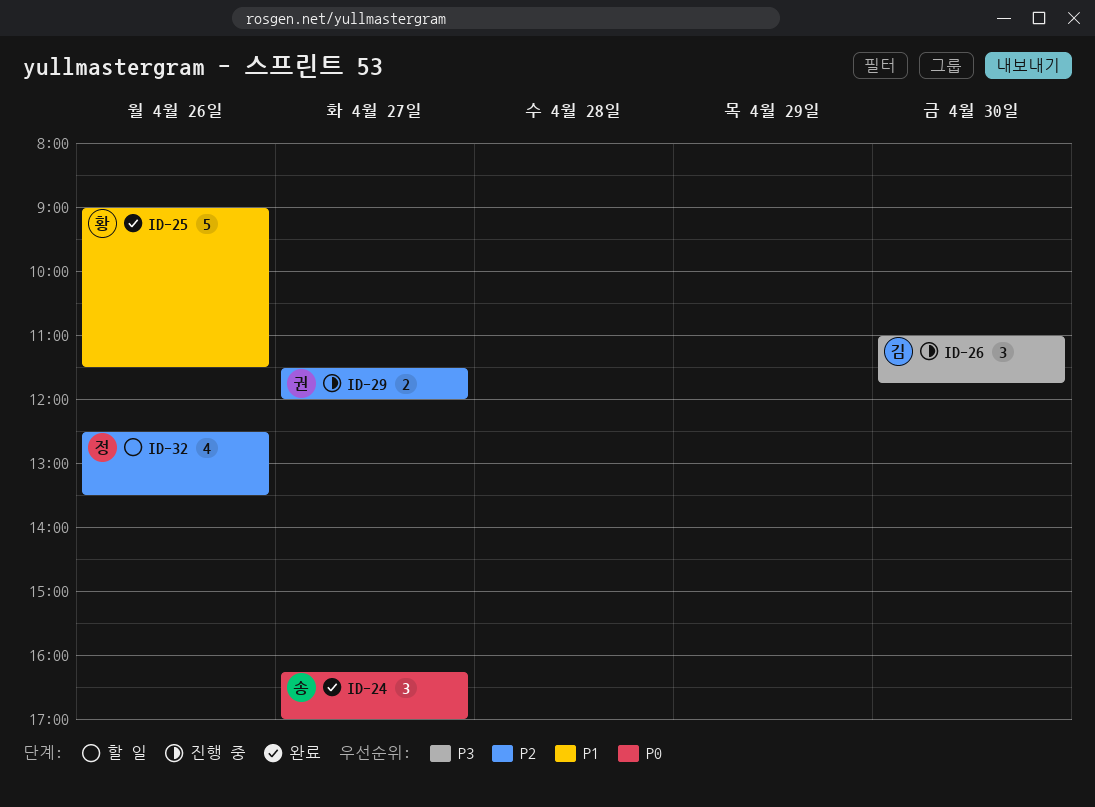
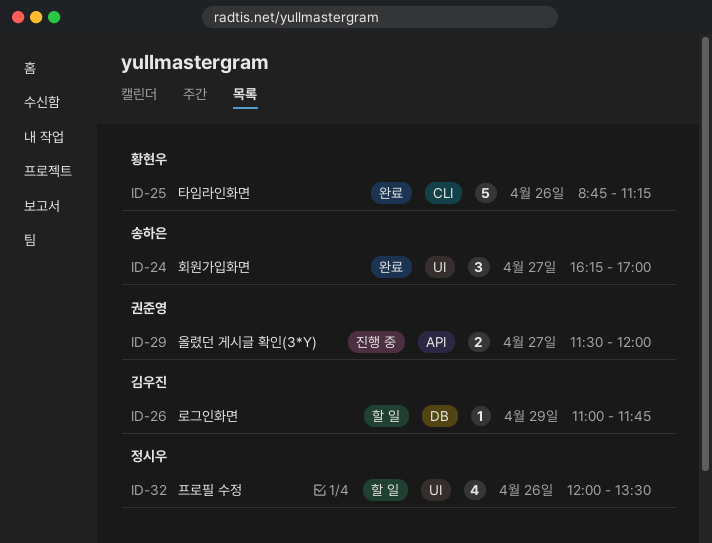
ID-25, begins: 09:00 -> 08:45
ID-25, ends: 11:30 -> 11:15
ID-26, status: 진행 중 -> 할 일
ID-26, estimate: 3 -> 1
ID-26, day: Apr 30 -> Apr 29
ID-32, begins: 12:30 -> 12:00

